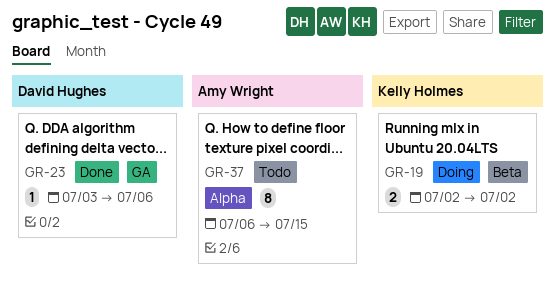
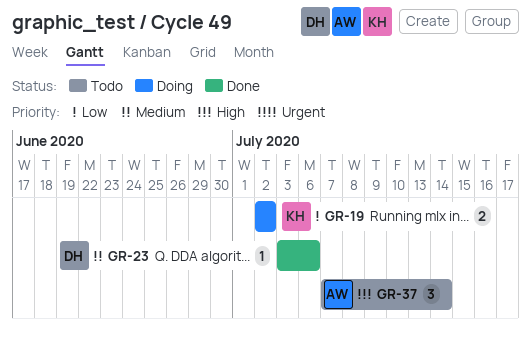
GR-37, estimate: 8 -> 3
GR-37, start: Jul 6 -> Jul 7
GR-37, due: Jul 15 -> Jul 14

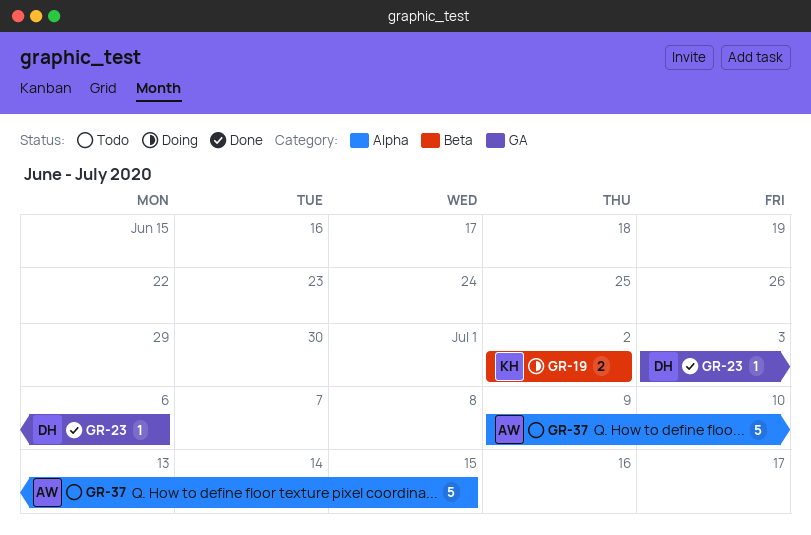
GR-37, estimate: 3 -> 5
GR-37, start: Jul 7 -> Jul 9
GR-37, due: Jul 14 -> Jul 15

